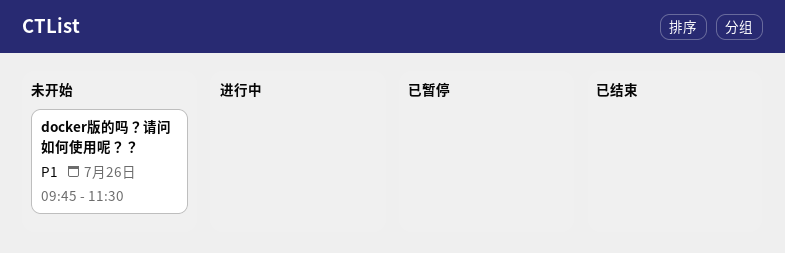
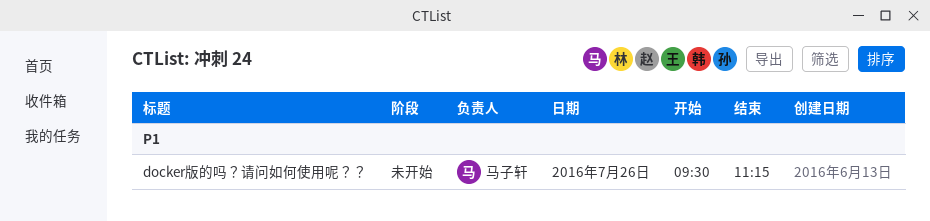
docker版的吗？请问如何使用呢？？, begins: 09:45 -> 09:30
docker版的吗？请问如何使用呢？？, ends: 11:30 -> 11:15

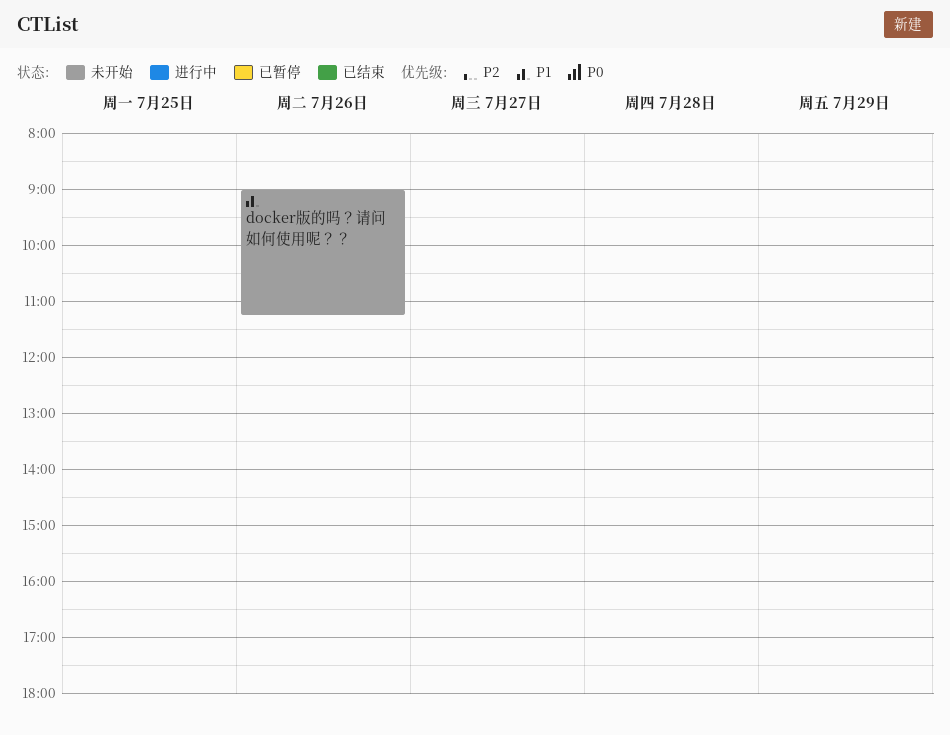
docker版的吗？请问如何使用呢？？, begins: 09:30 -> 09:00

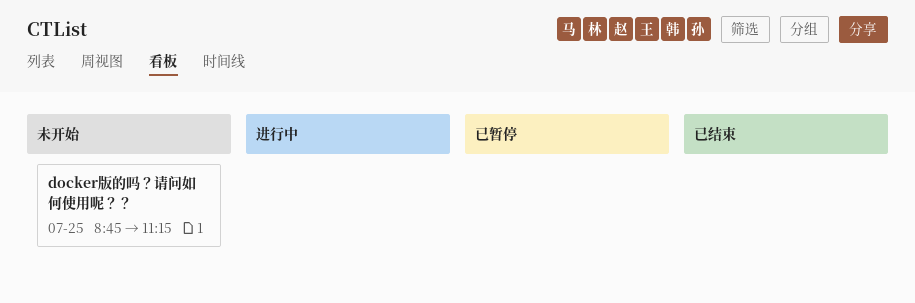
docker版的吗？请问如何使用呢？？, day: Jul 26 -> Jul 25
docker版的吗？请问如何使用呢？？, begins: 09:00 -> 08:45

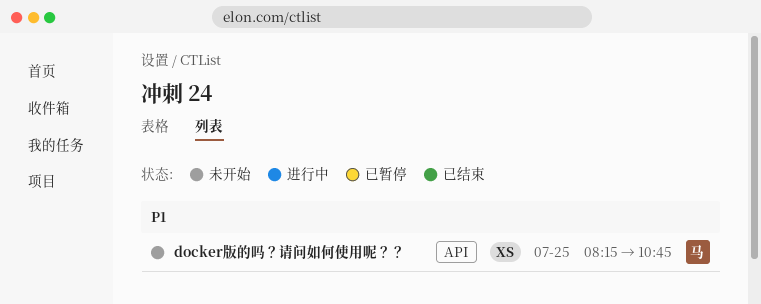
docker版的吗？请问如何使用呢？？, begins: 08:45 -> 08:15
docker版的吗？请问如何使用呢？？, ends: 11:15 -> 10:45

